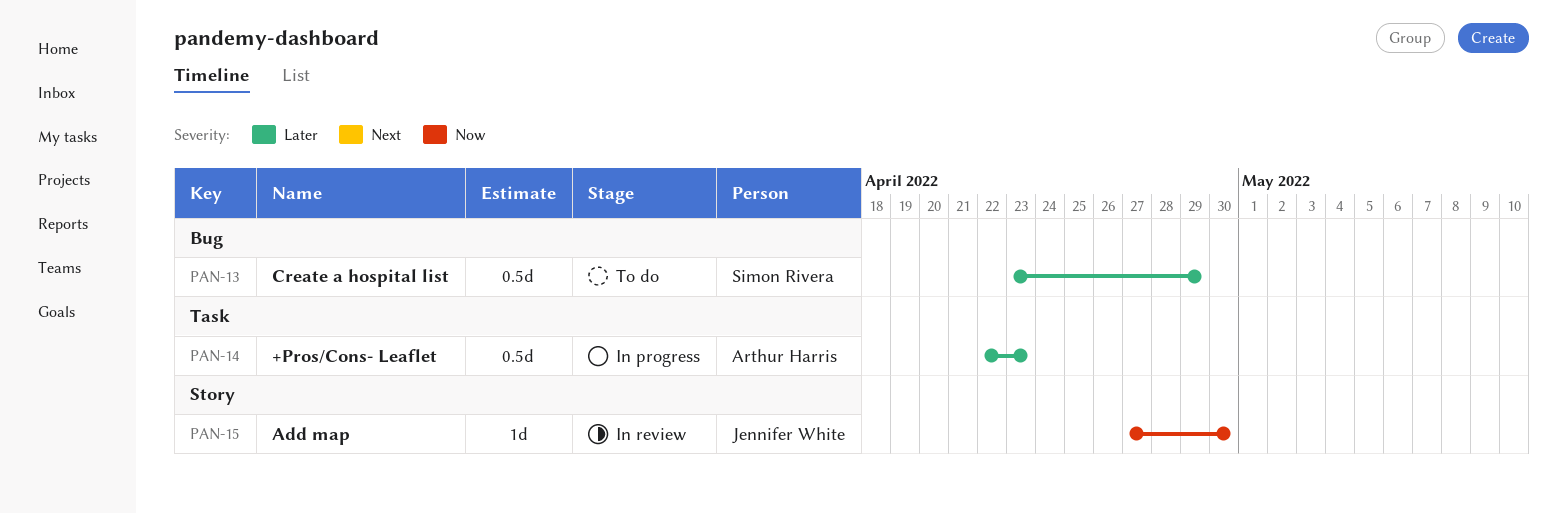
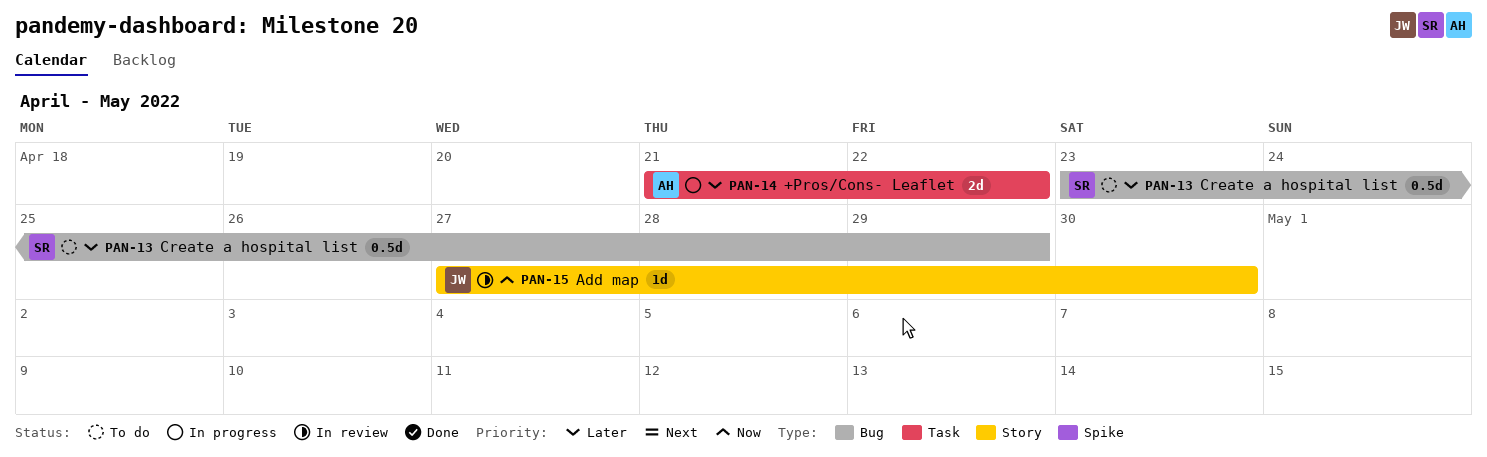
PAN-14, estimate: 0.5d -> 2d
PAN-14, start: Apr 22 -> Apr 21
PAN-14, due: Apr 23 -> Apr 22

